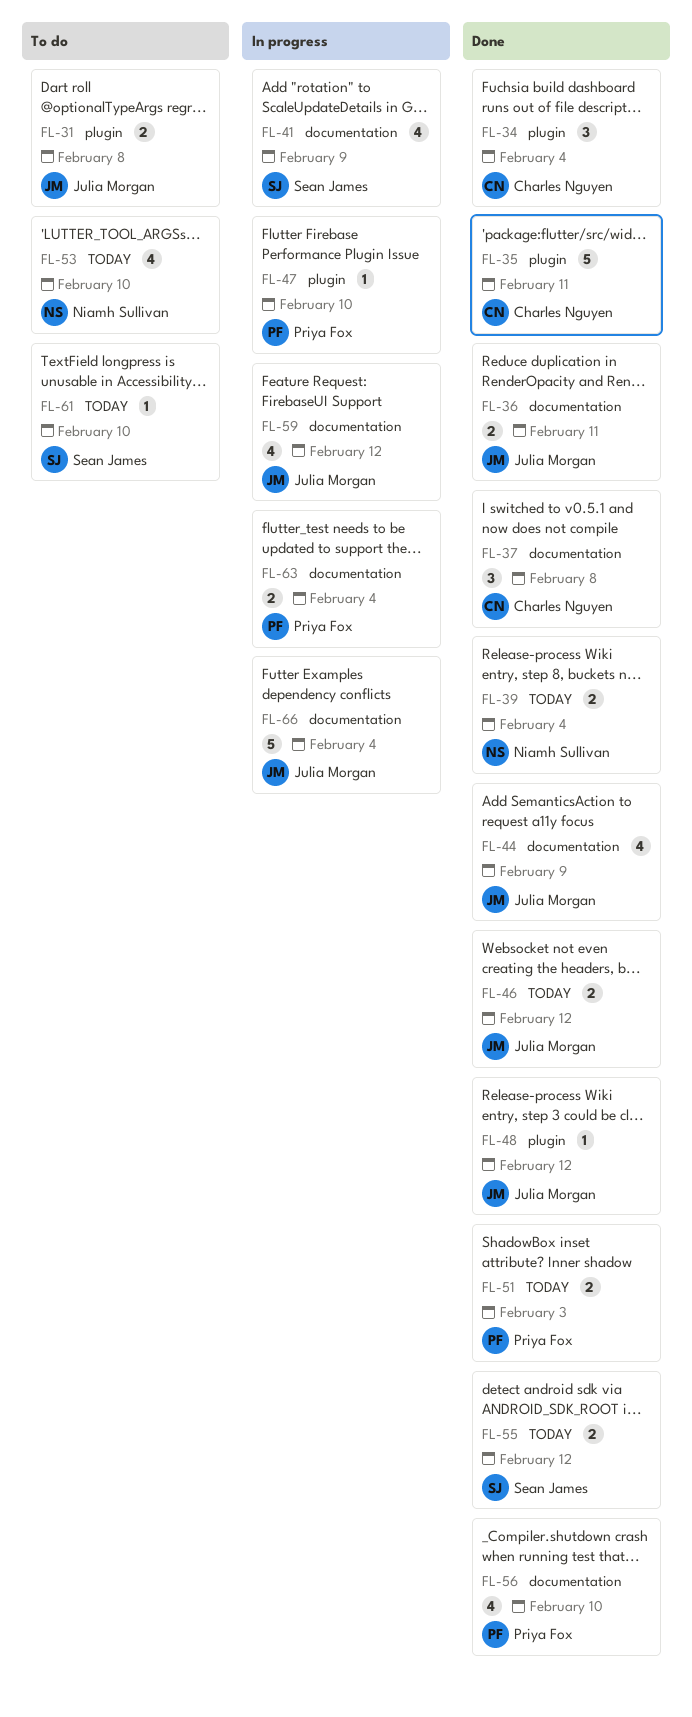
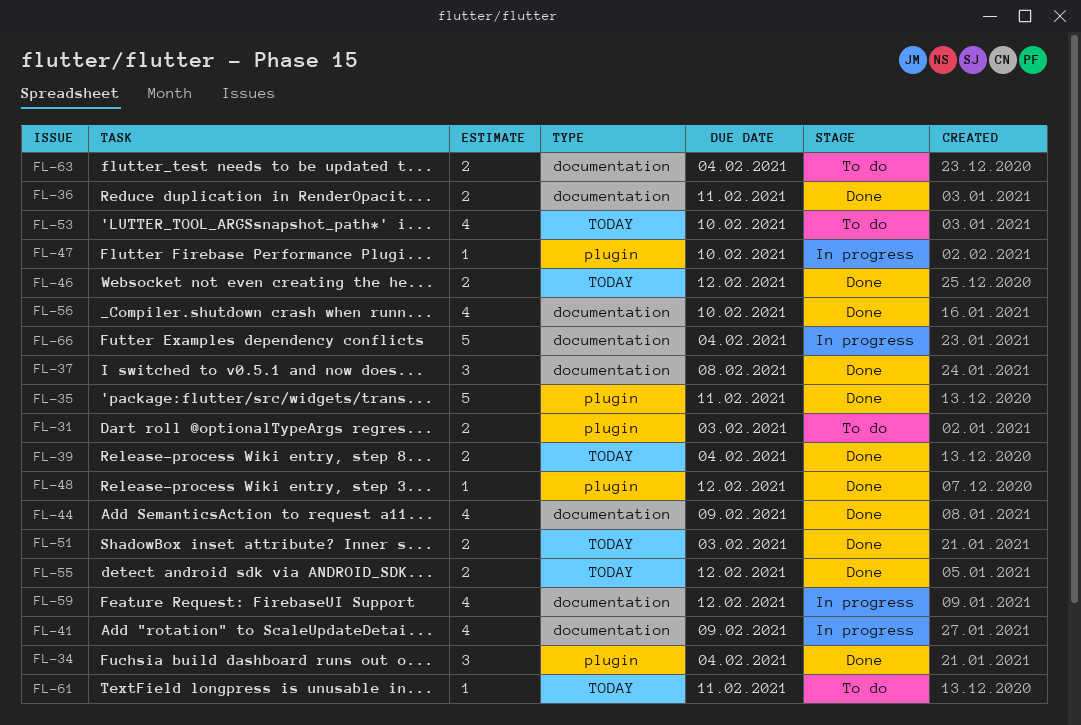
FL-31, due: Feb 8 -> Feb 3
FL-61, due: Feb 10 -> Feb 11
FL-63, status: In progress -> To do

